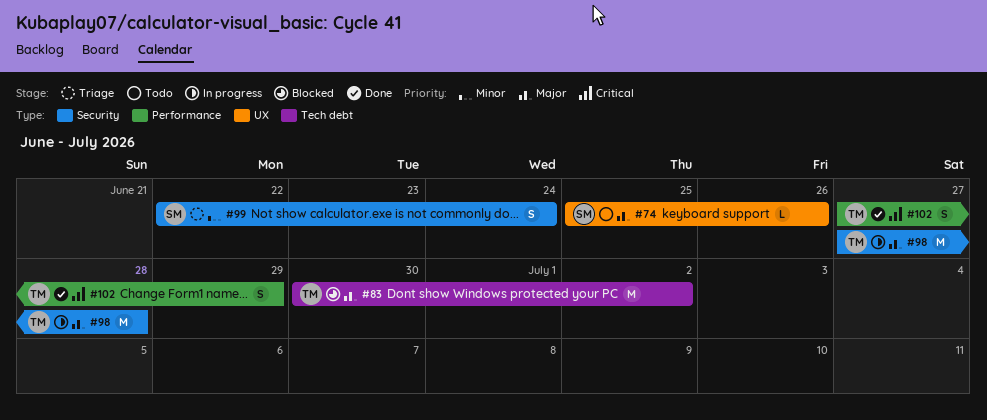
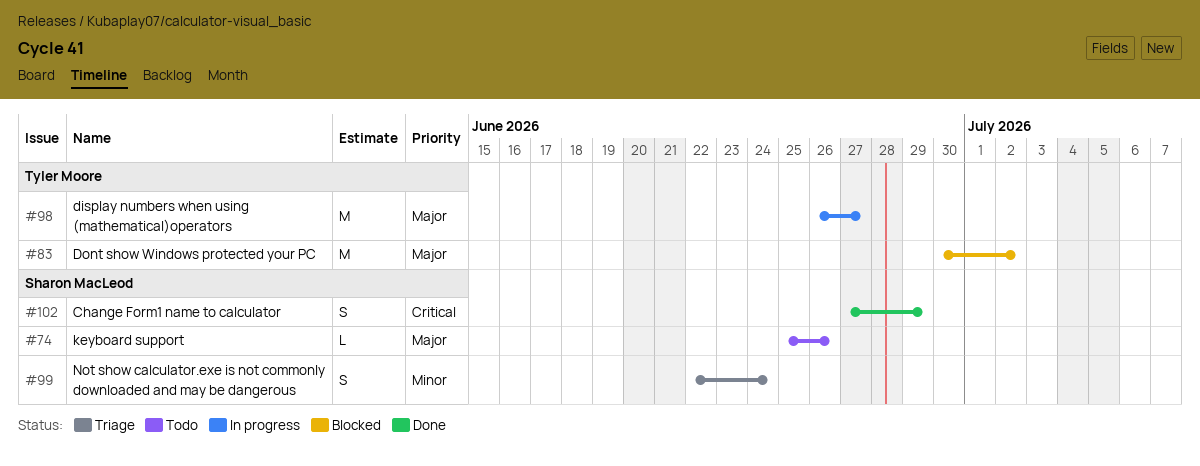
#98, start: Jun 27 -> Jun 26
#98, due: Jun 28 -> Jun 27
#102, owner: Tyler Moore -> Sharon MacLeod

